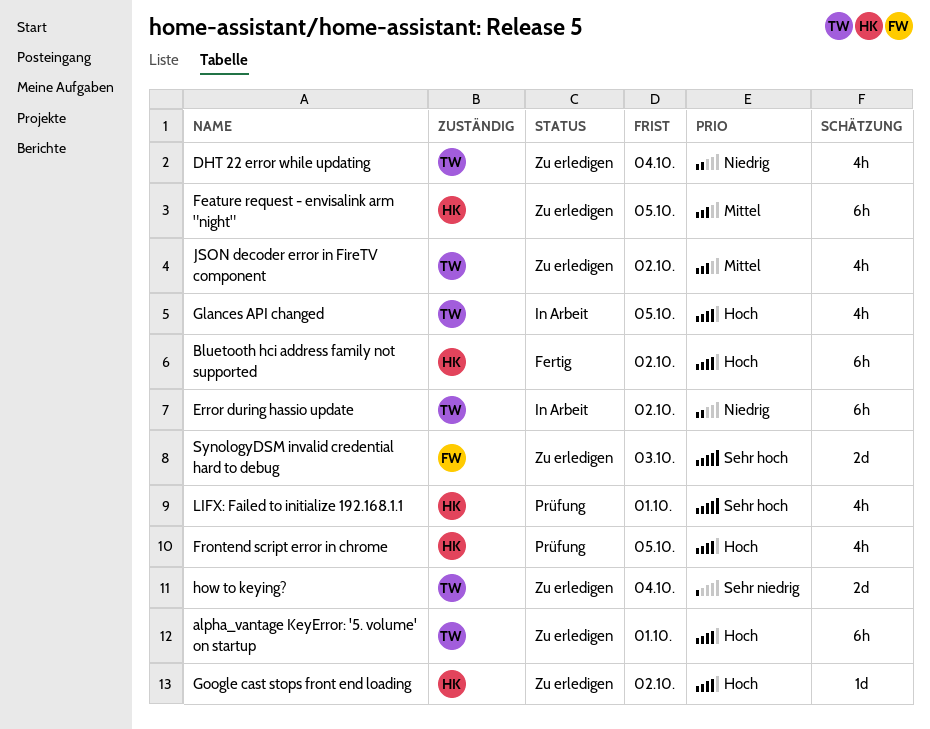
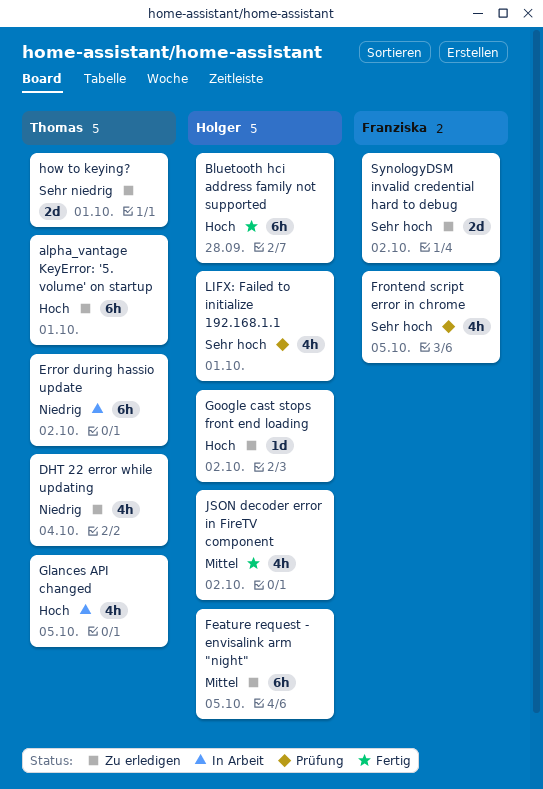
Bluetooth hci address family not supported, due: Oct 2 -> Sep 28
Frontend script error in chrome, owner: Holger -> Franziska
Frontend script error in chrome, priority: Hoch -> Sehr hoch
how to keying?, due: Oct 4 -> Oct 1
JSON decoder error in FireTV component, status: Zu erledigen -> Fertig
JSON decoder error in FireTV component, owner: Thomas -> Holger
SynologyDSM invalid credential hard to debug, due: Oct 3 -> Oct 2

